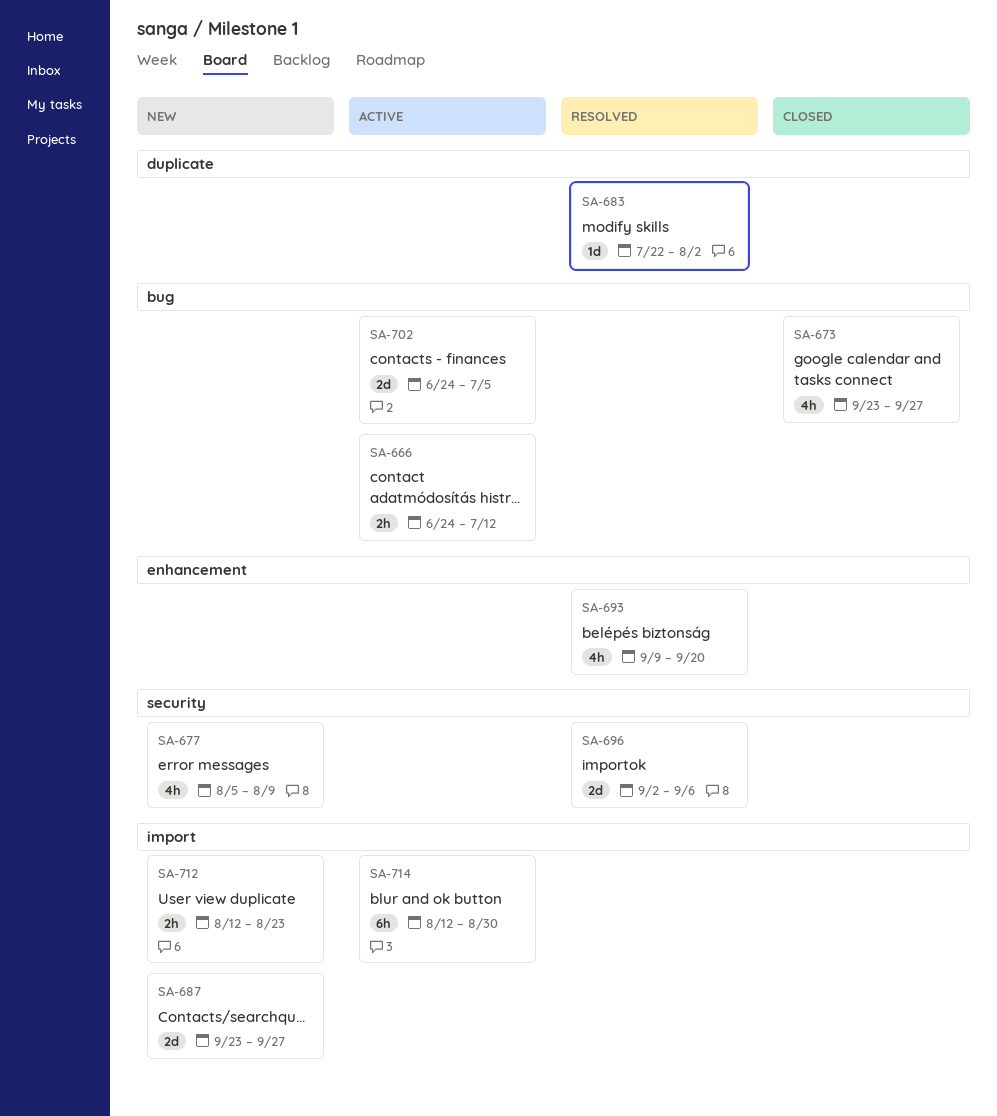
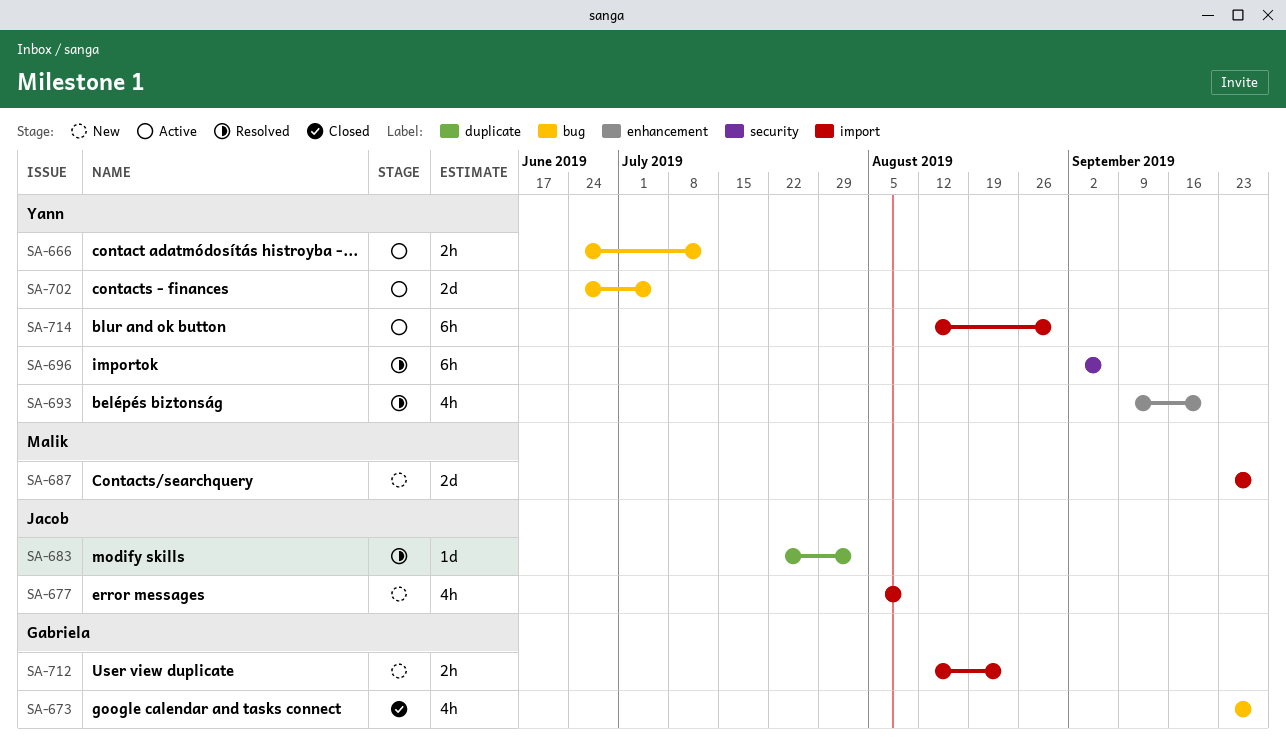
SA-677, label: security -> import
SA-696, estimate: 2d -> 6h

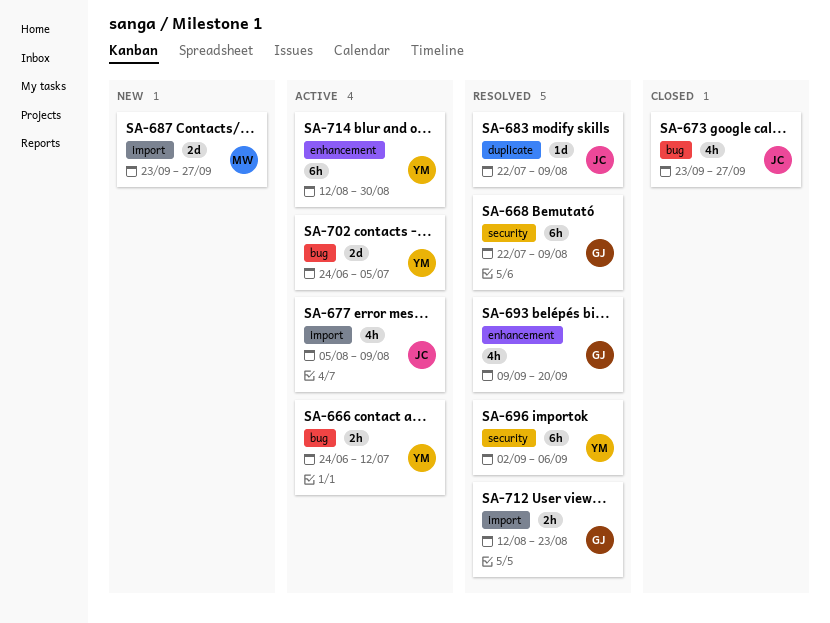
SA-668: none -> present
SA-673, owner: Gabriela -> Jacob
SA-677, status: New -> Active
SA-683, due: Aug 2 -> Aug 9
SA-693, owner: Yann -> Gabriela
SA-712, status: New -> Resolved
SA-714, label: import -> enhancement

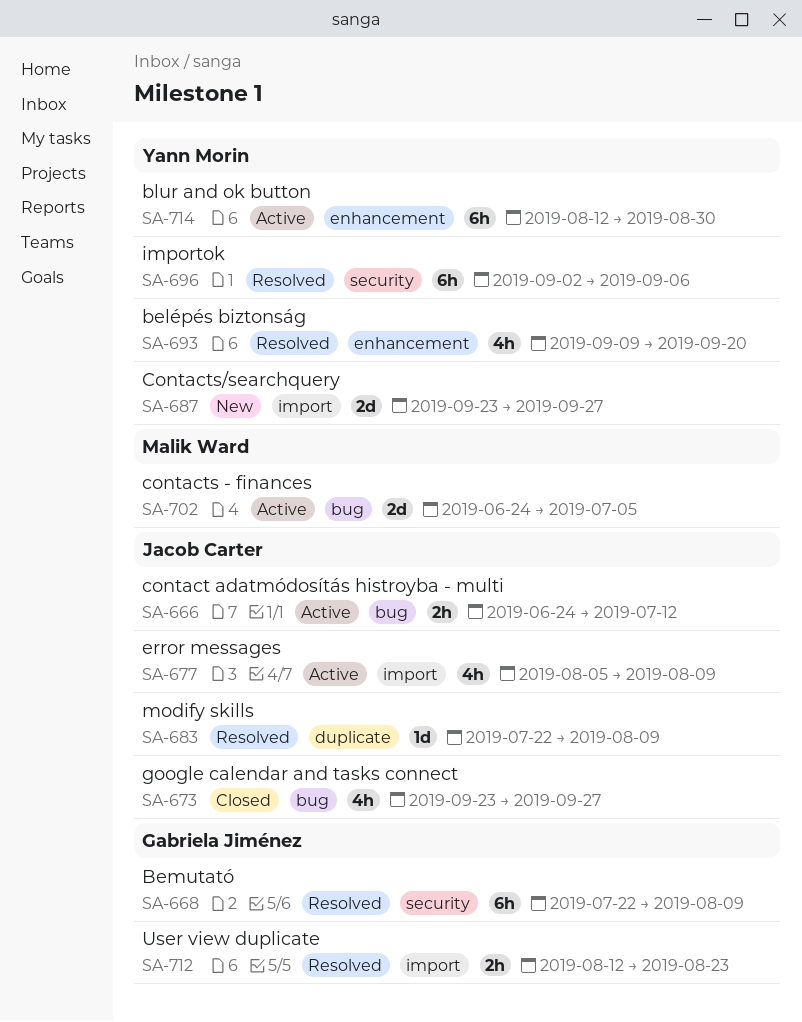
SA-666, owner: Yann Morin -> Jacob Carter
SA-687, owner: Malik Ward -> Yann Morin
SA-693, owner: Gabriela Jiménez -> Yann Morin
SA-702, owner: Yann Morin -> Malik Ward

